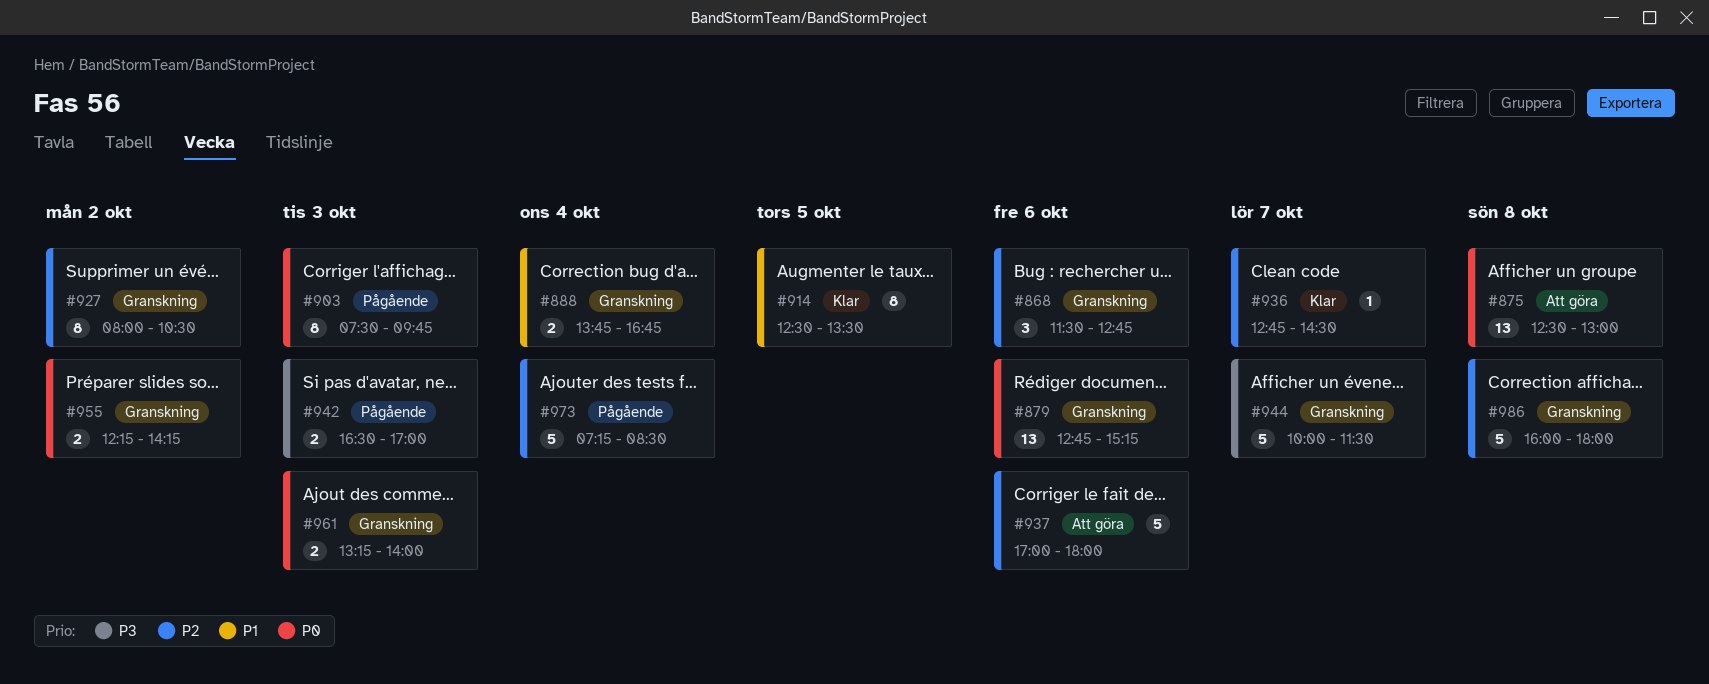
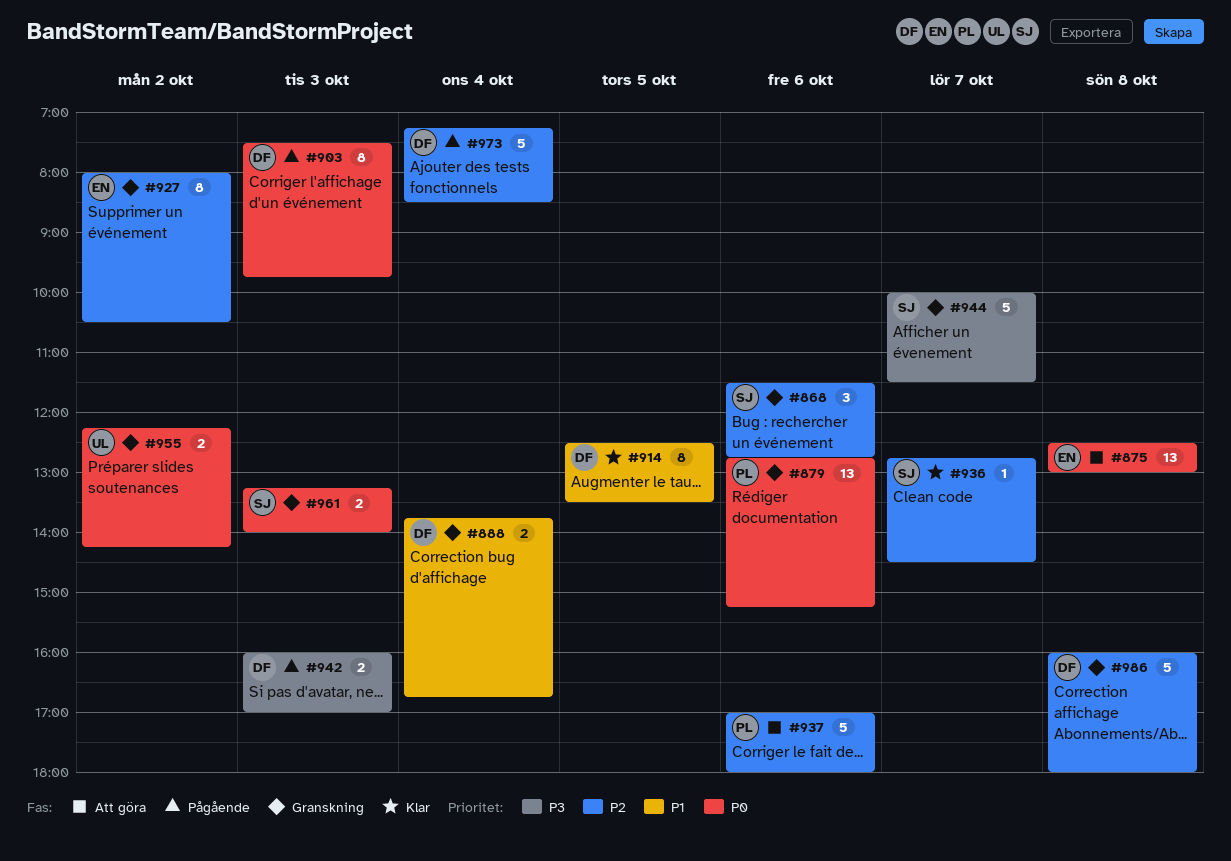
#942, begins: 16:30 -> 16:00

